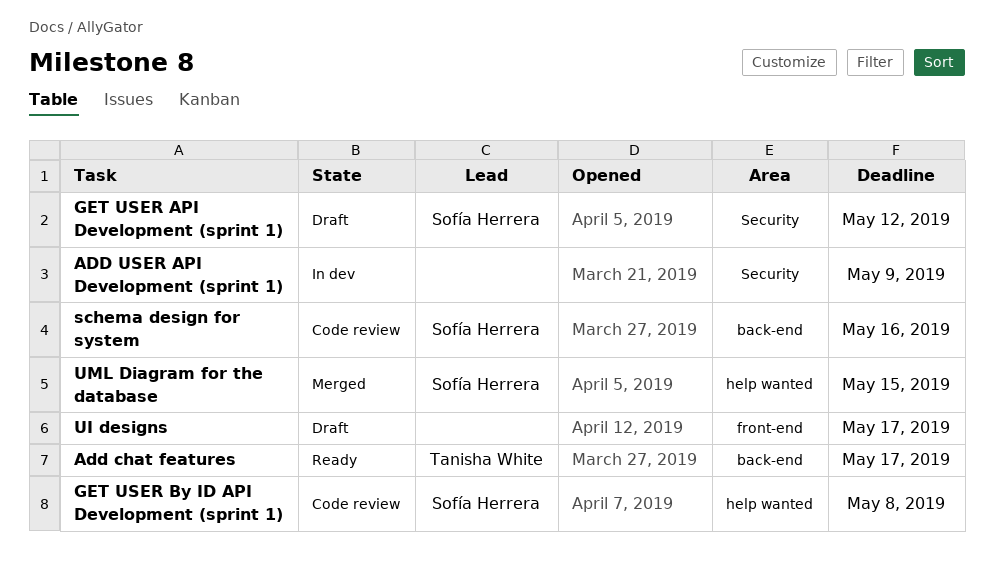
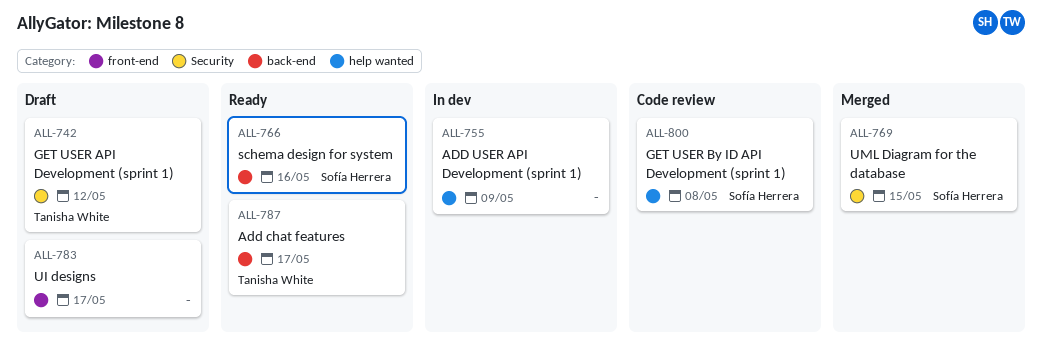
ADD USER API Development (sprint 1), label: Security -> help wanted
GET USER API Development (sprint 1), owner: Sofía Herrera -> Tanisha White
schema design for system, status: Code review -> Ready
UML Diagram for the database, label: help wanted -> Security

